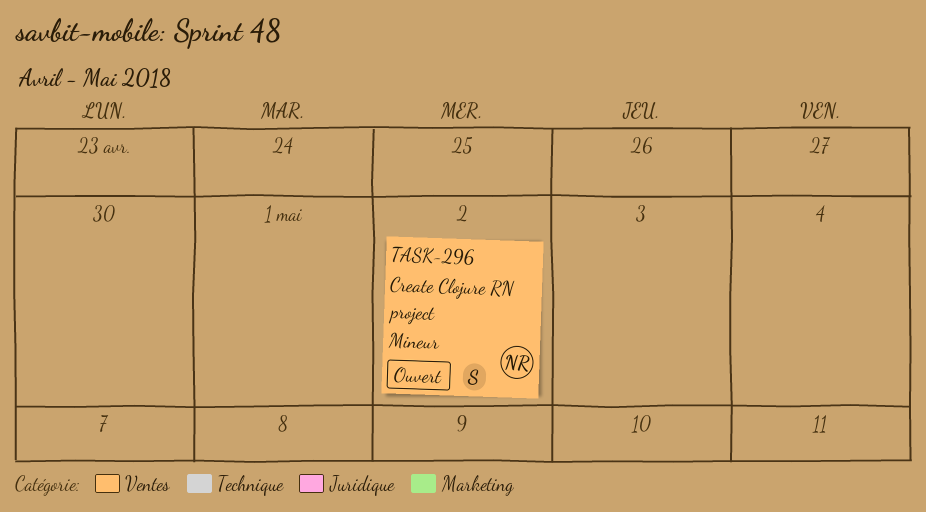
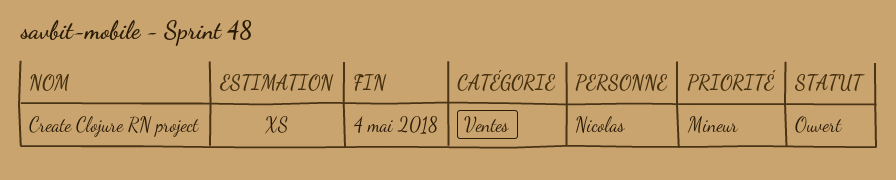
Create Clojure RN project, estimate: S -> XS
Create Clojure RN project, due: May 2 -> May 4

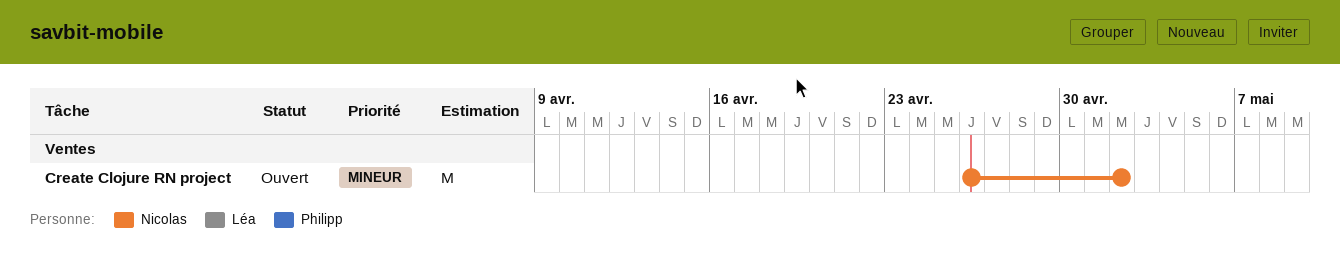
Create Clojure RN project, estimate: XS -> M
Create Clojure RN project, due: May 4 -> May 2

